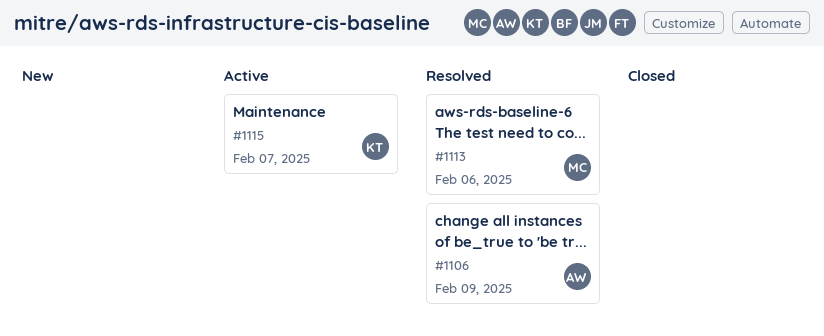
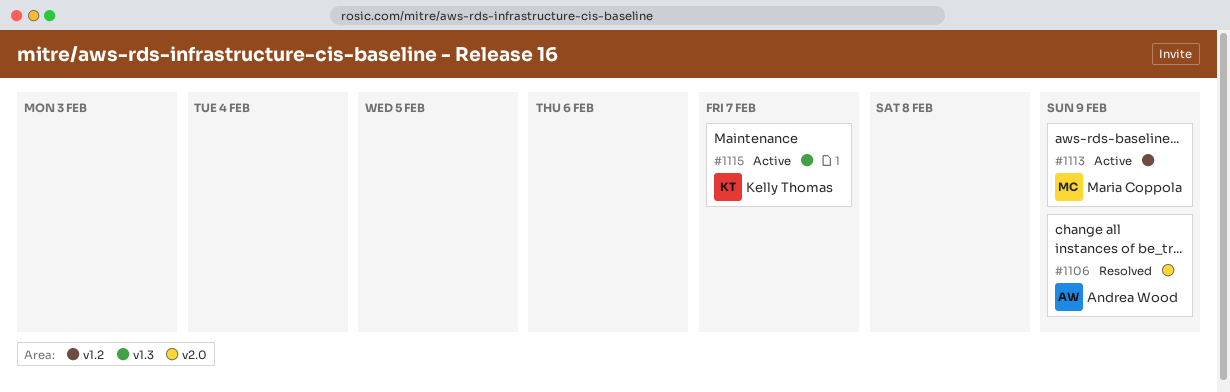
#1113, status: Resolved -> Active
#1113, due: Feb 6 -> Feb 9

